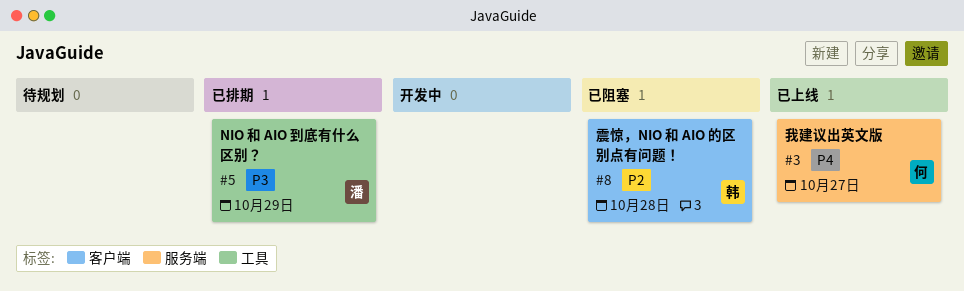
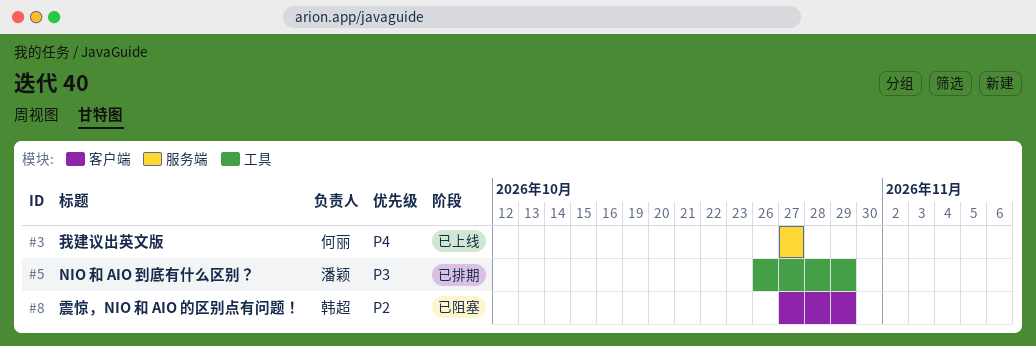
#8, due: Oct 28 -> Oct 29

